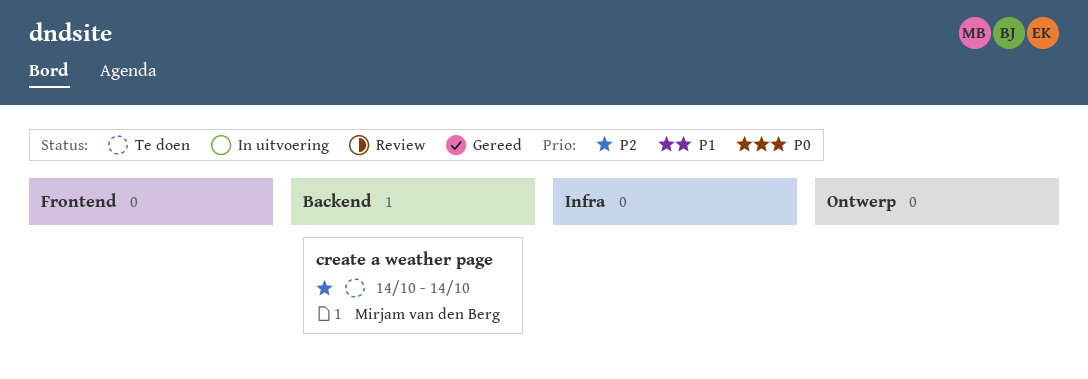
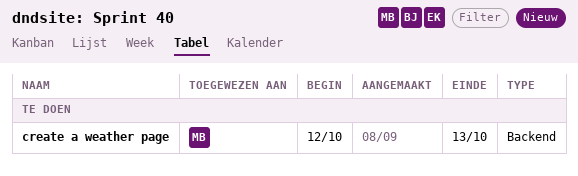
create a weather page, start: Oct 14 -> Oct 12
create a weather page, due: Oct 14 -> Oct 13

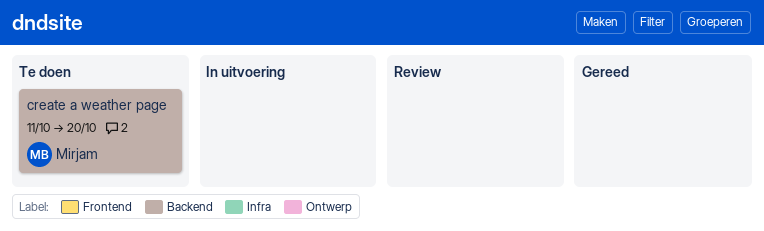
create a weather page, start: Oct 12 -> Oct 11
create a weather page, due: Oct 13 -> Oct 20

